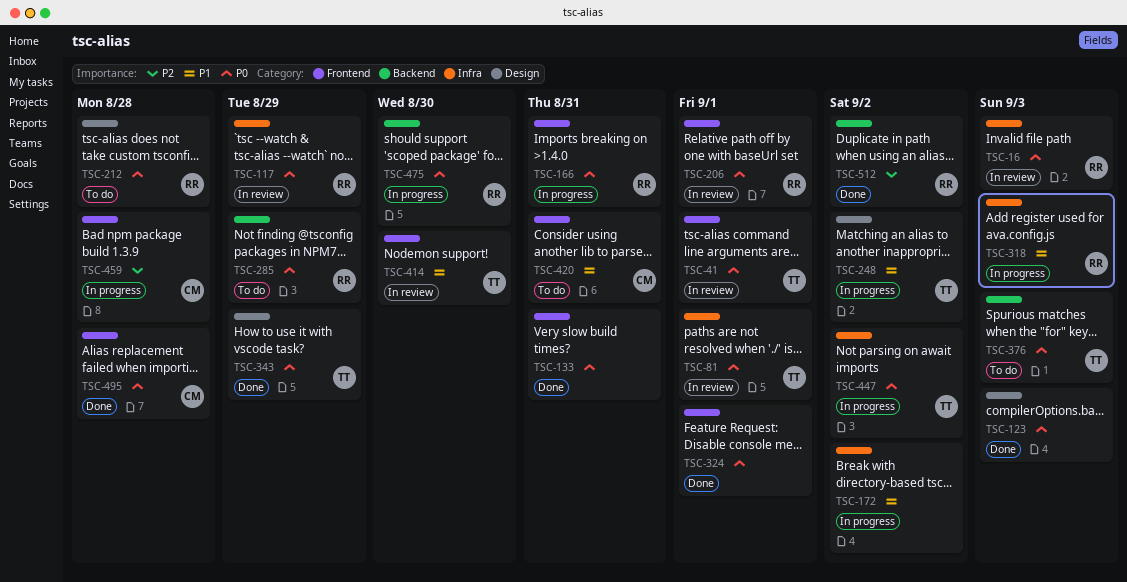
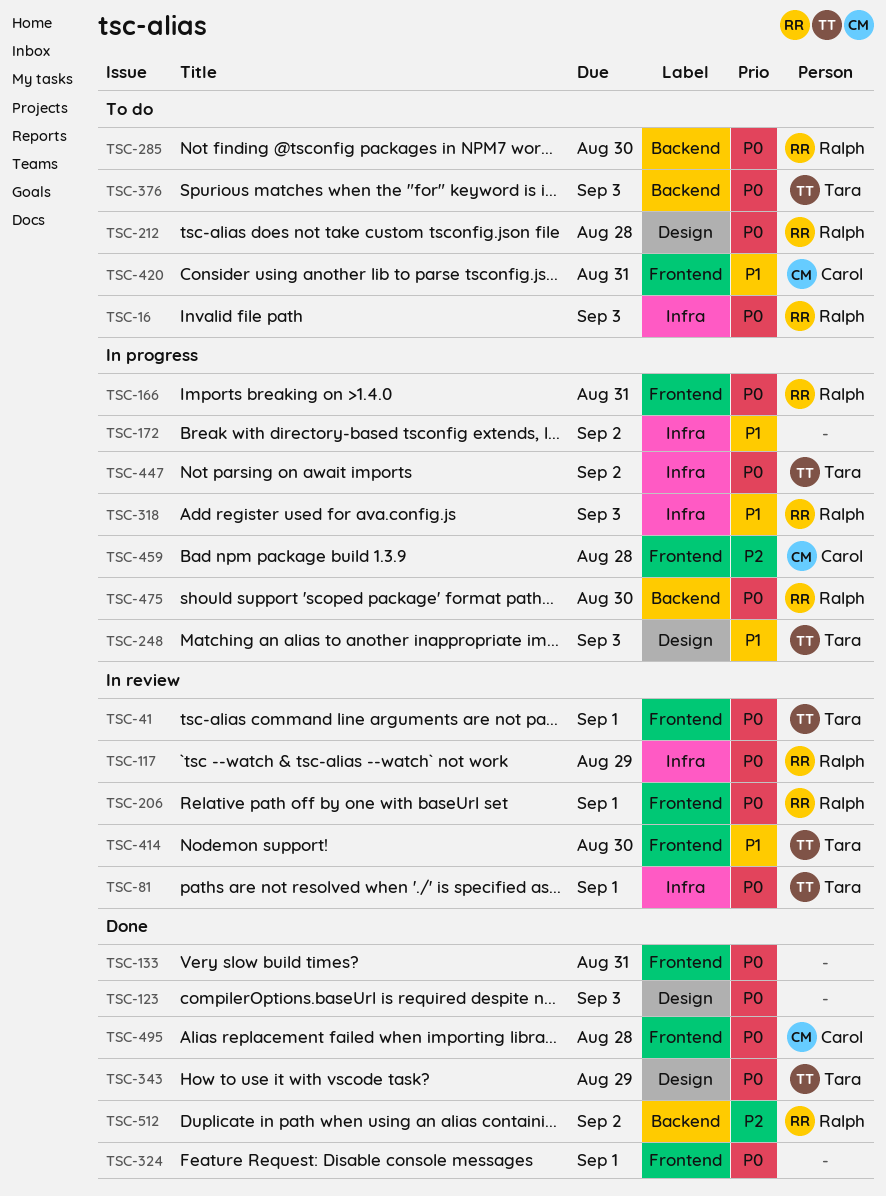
TSC-16, status: In review -> To do
TSC-248, due: Sep 2 -> Sep 3
TSC-285, due: Aug 29 -> Aug 30

